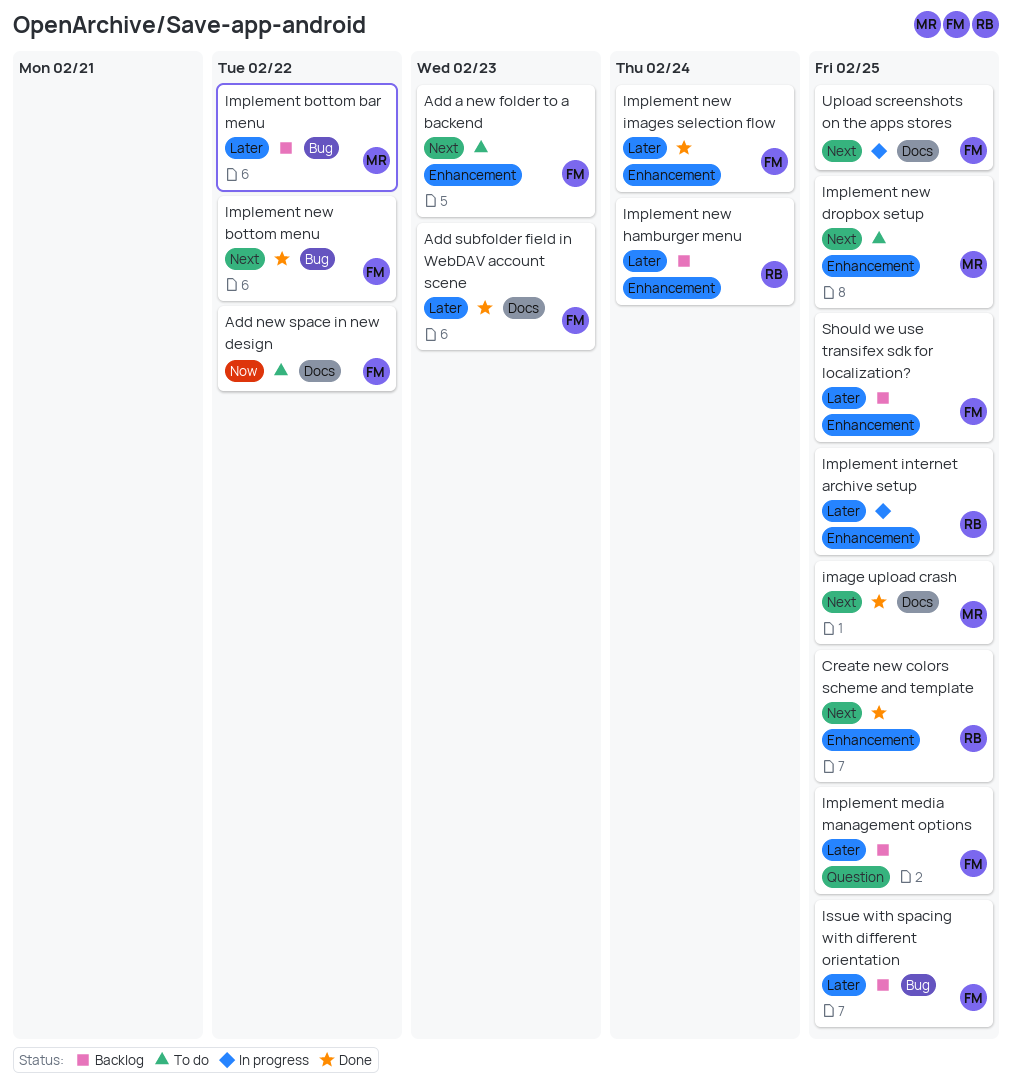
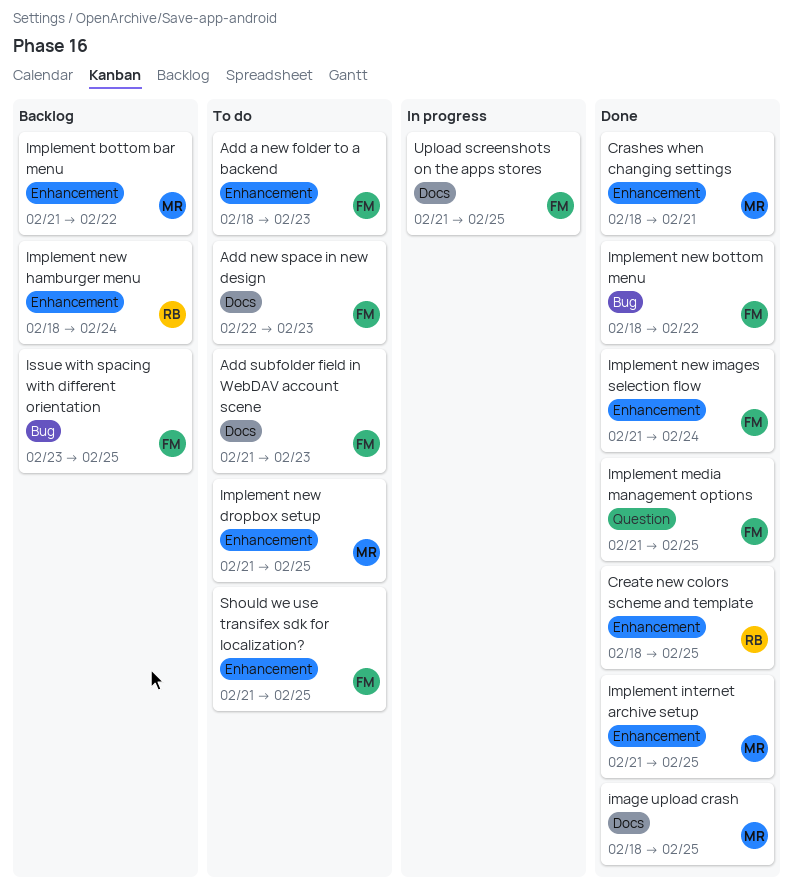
Add new space in new design, due: Feb 22 -> Feb 23
Add subfolder field in WebDAV account scene, status: Done -> To do
Crashes when changing settings: none -> present
Implement bottom bar menu, label: Bug -> Enhancement
Implement internet archive setup, status: In progress -> Done
Implement internet archive setup, owner: RB -> MR
Implement media management options, status: Backlog -> Done
Should we use transifex sdk for localization?, status: Backlog -> To do

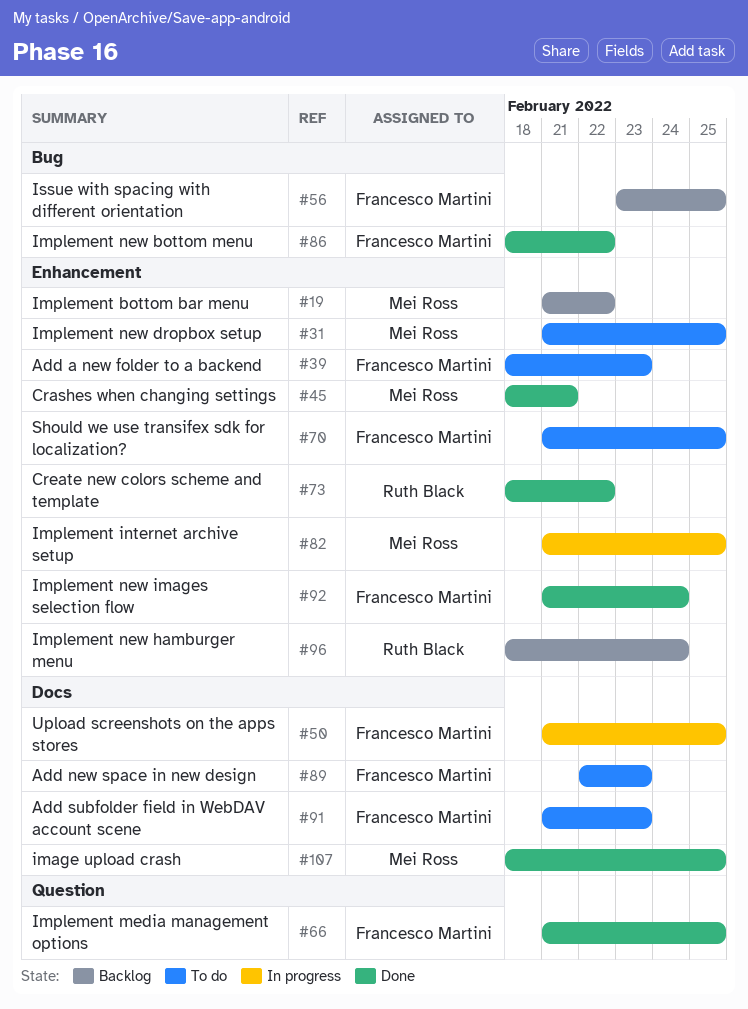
Create new colors scheme and template, due: Feb 25 -> Feb 22
Implement internet archive setup, status: Done -> In progress

